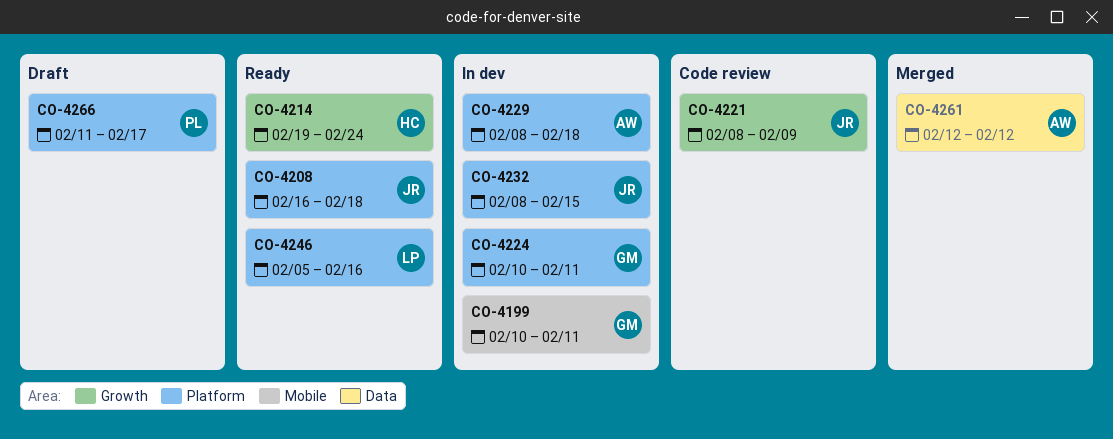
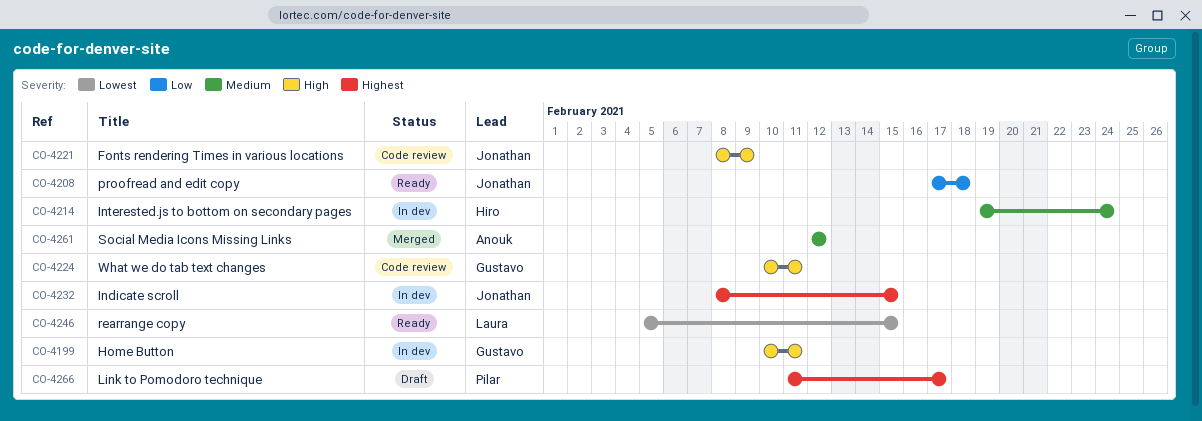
CO-4208, start: Feb 16 -> Feb 17
CO-4214, status: Ready -> In dev
CO-4224, status: In dev -> Code review
CO-4229: present -> none
CO-4246, due: Feb 16 -> Feb 15

